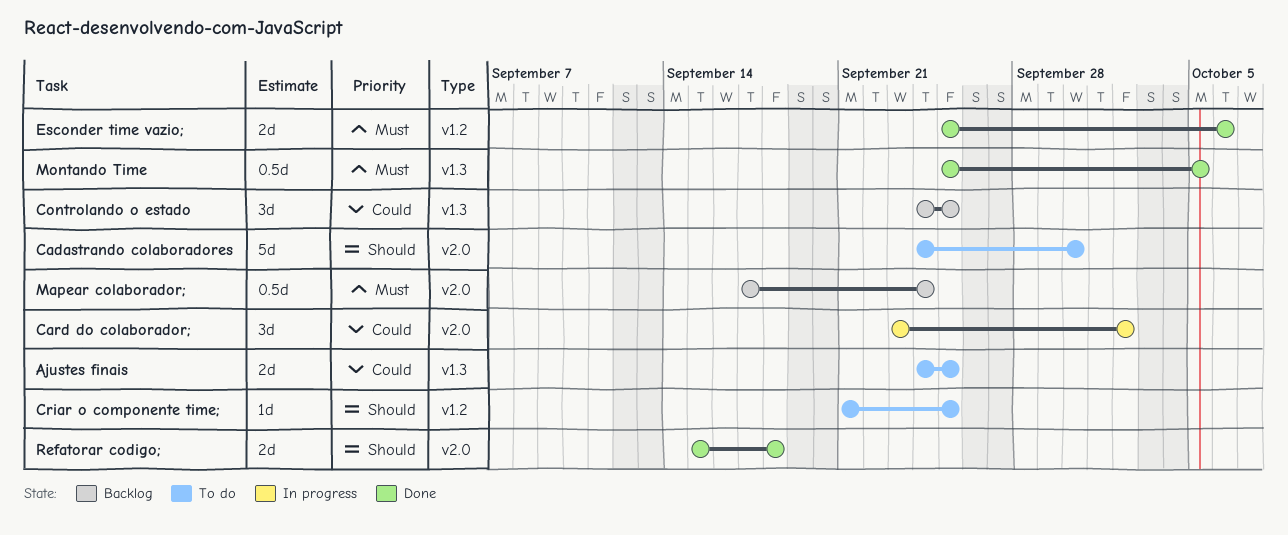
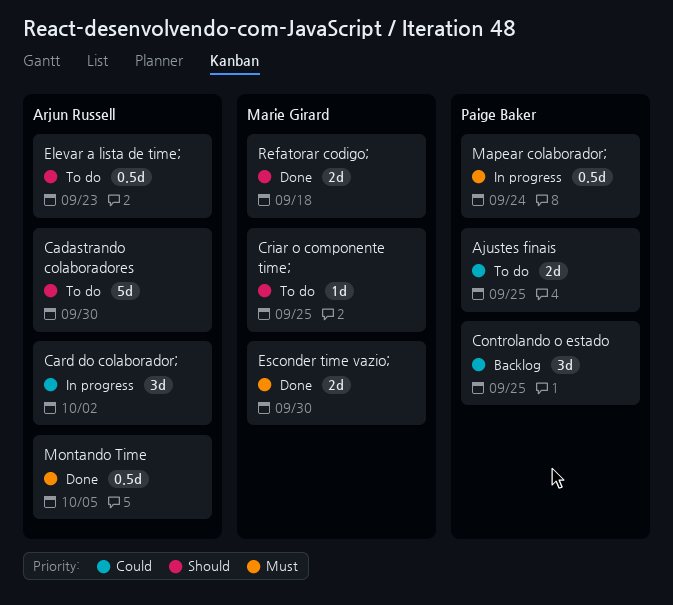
Elevar a lista de time;: none -> present
Esconder time vazio;, due: Oct 6 -> Sep 30
Mapear colaborador;, status: Backlog -> In progress

